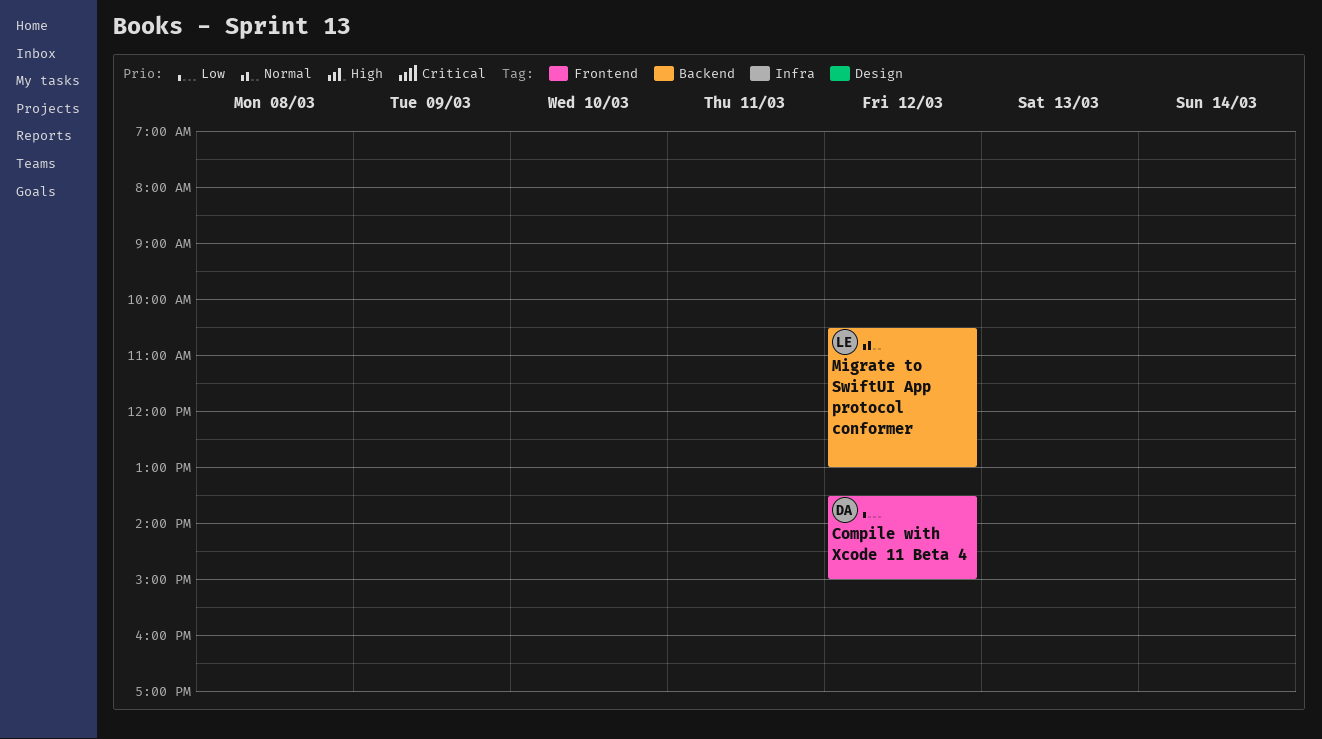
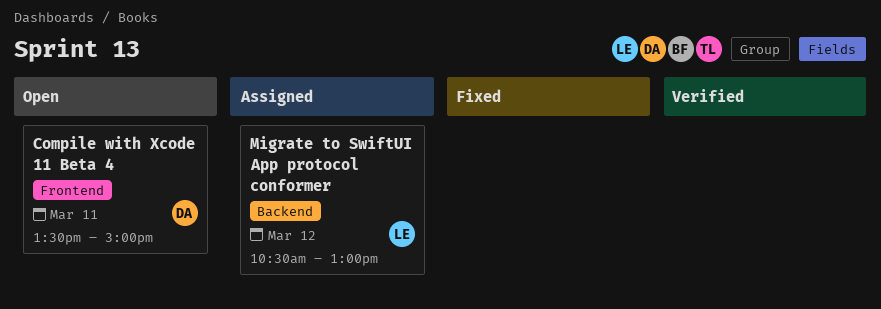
Compile with Xcode 11 Beta 4, day: Mar 12 -> Mar 11

